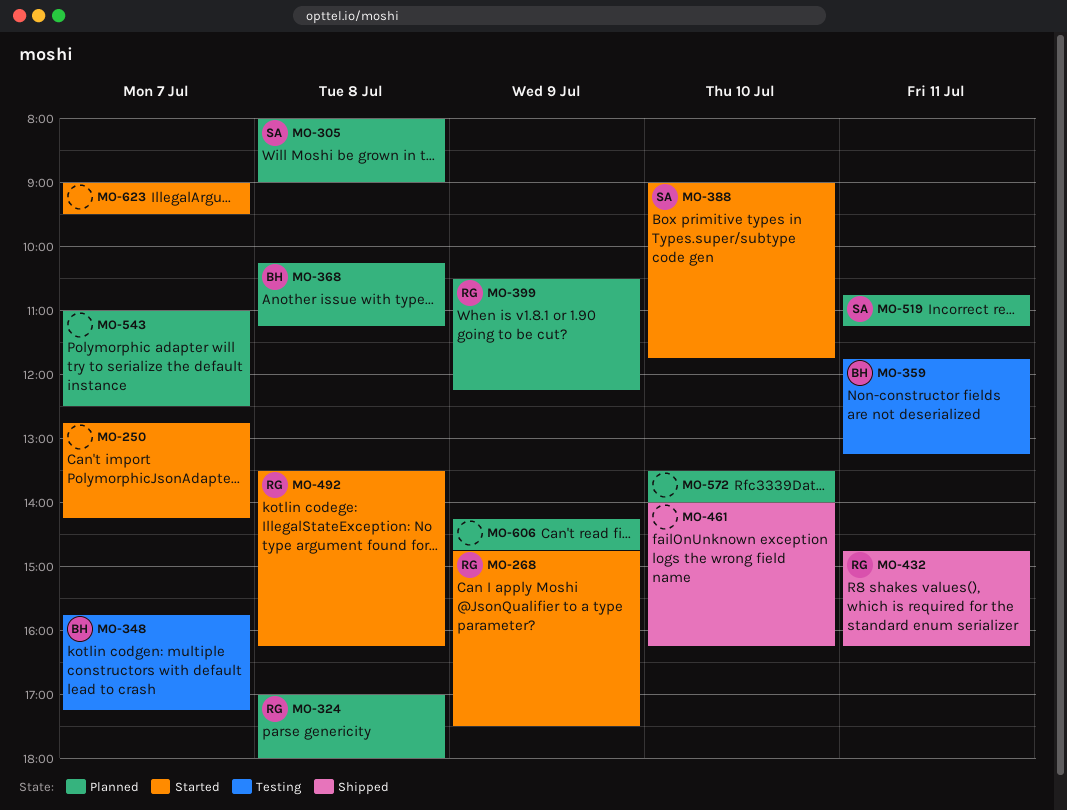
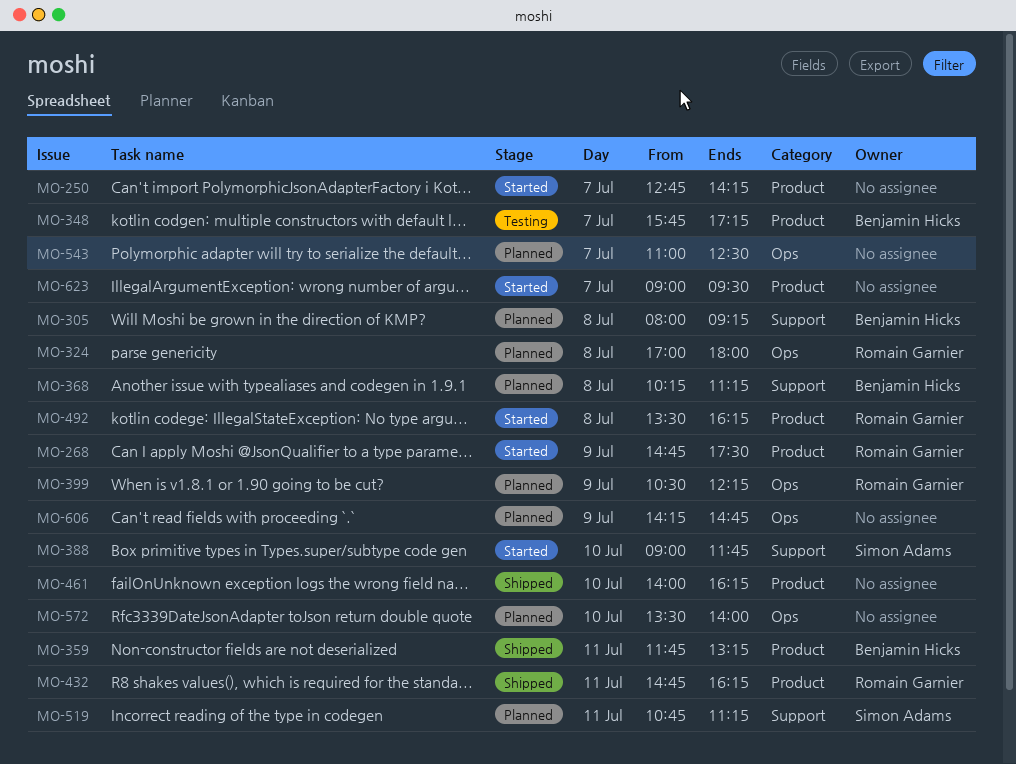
MO-305, owner: Simon Adams -> Benjamin Hicks
MO-305, ends: 09:00 -> 09:15
MO-359, status: Testing -> Shipped

